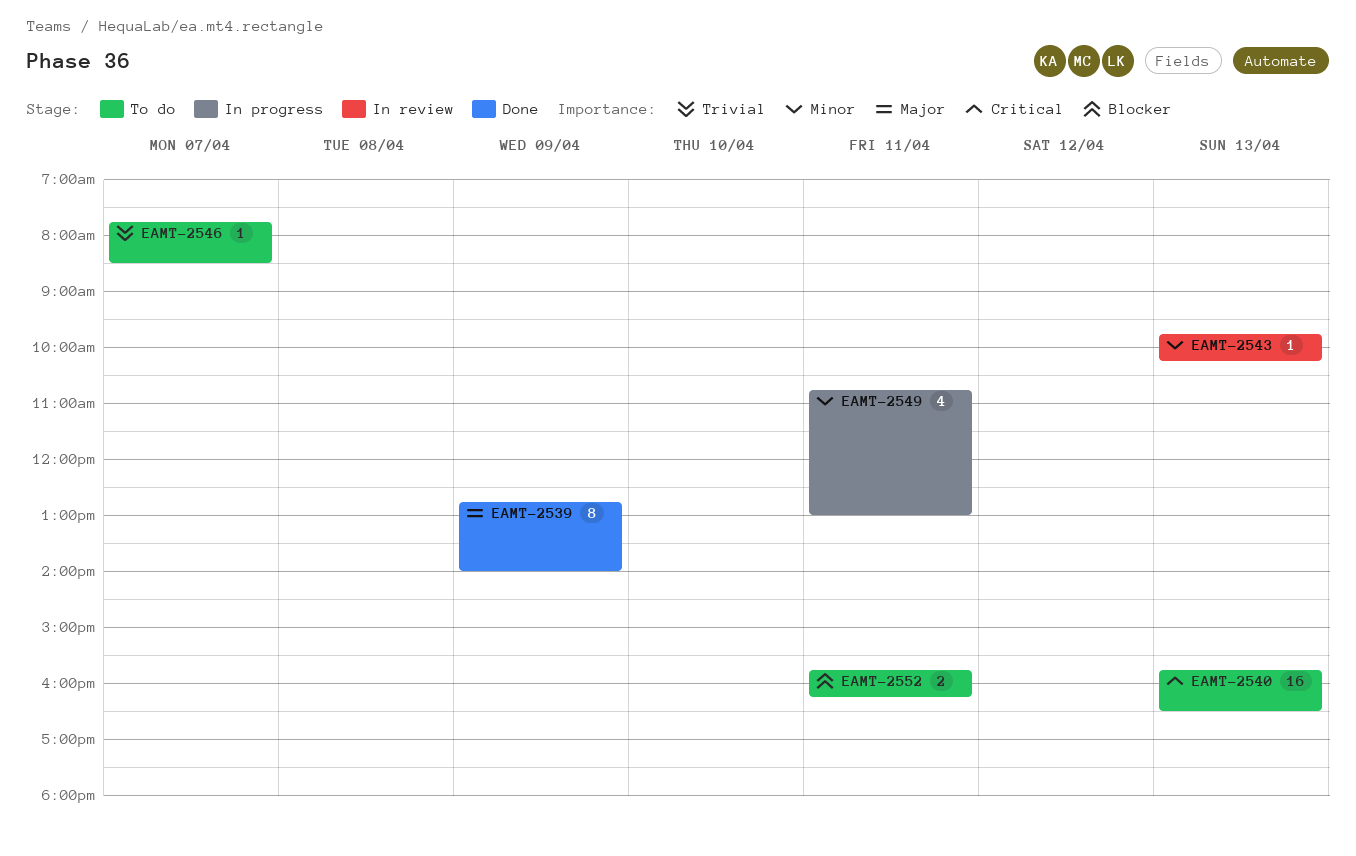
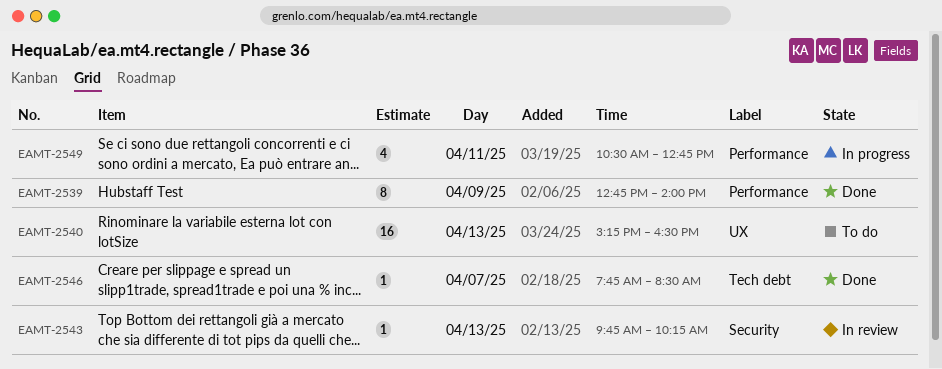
EAMT-2540, begins: 15:45 -> 15:15
EAMT-2546, status: To do -> Done
EAMT-2549, begins: 10:45 -> 10:30
EAMT-2549, ends: 13:00 -> 12:45
EAMT-2552: present -> none

